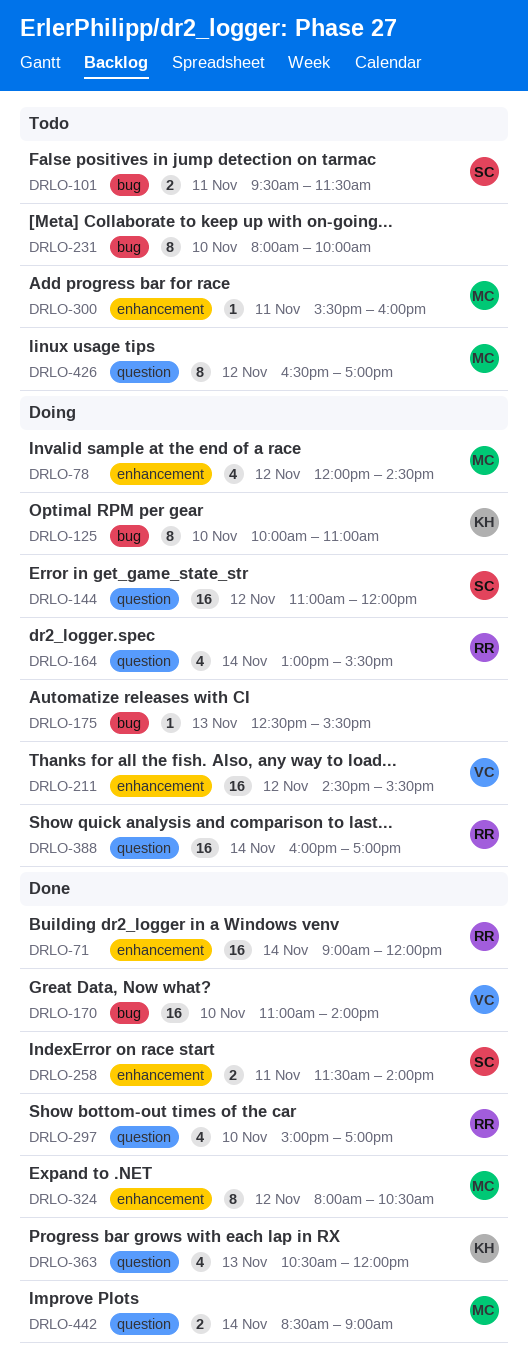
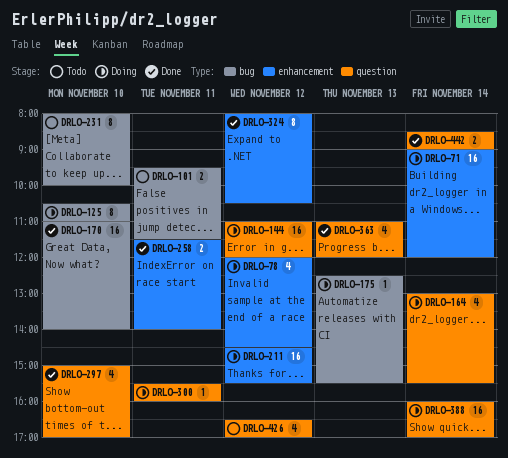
DRLO-71, status: Done -> Doing
DRLO-125, begins: 10:00 -> 10:30
DRLO-300, status: Todo -> Doing
DRLO-300, label: enhancement -> question
DRLO-363, begins: 10:30 -> 11:00
DRLO-426, estimate: 8 -> 4

